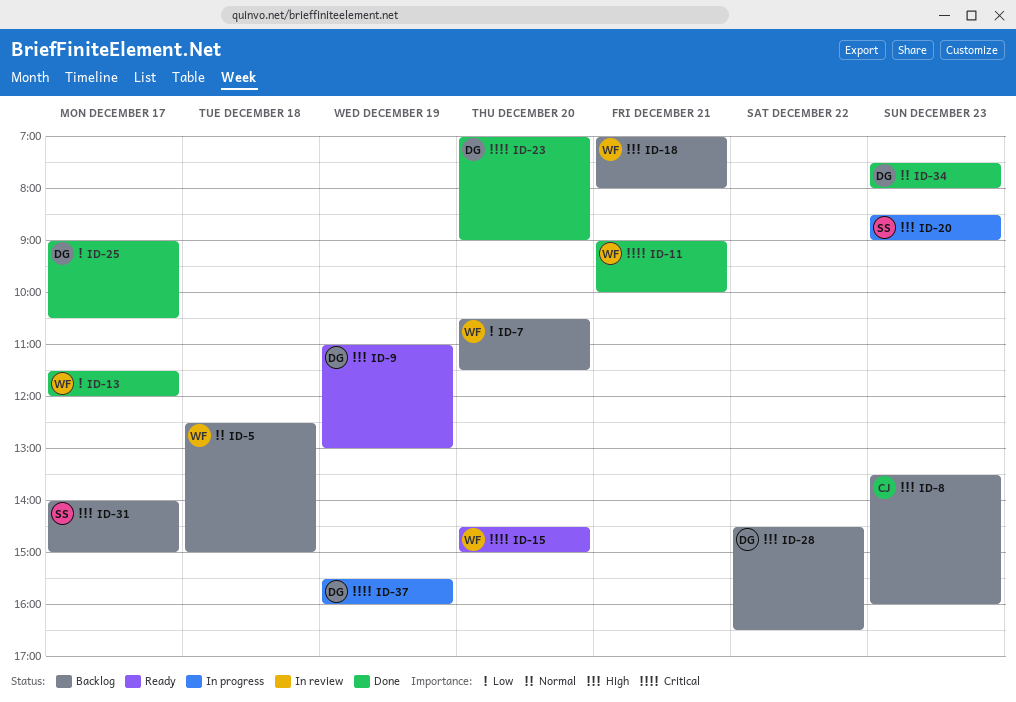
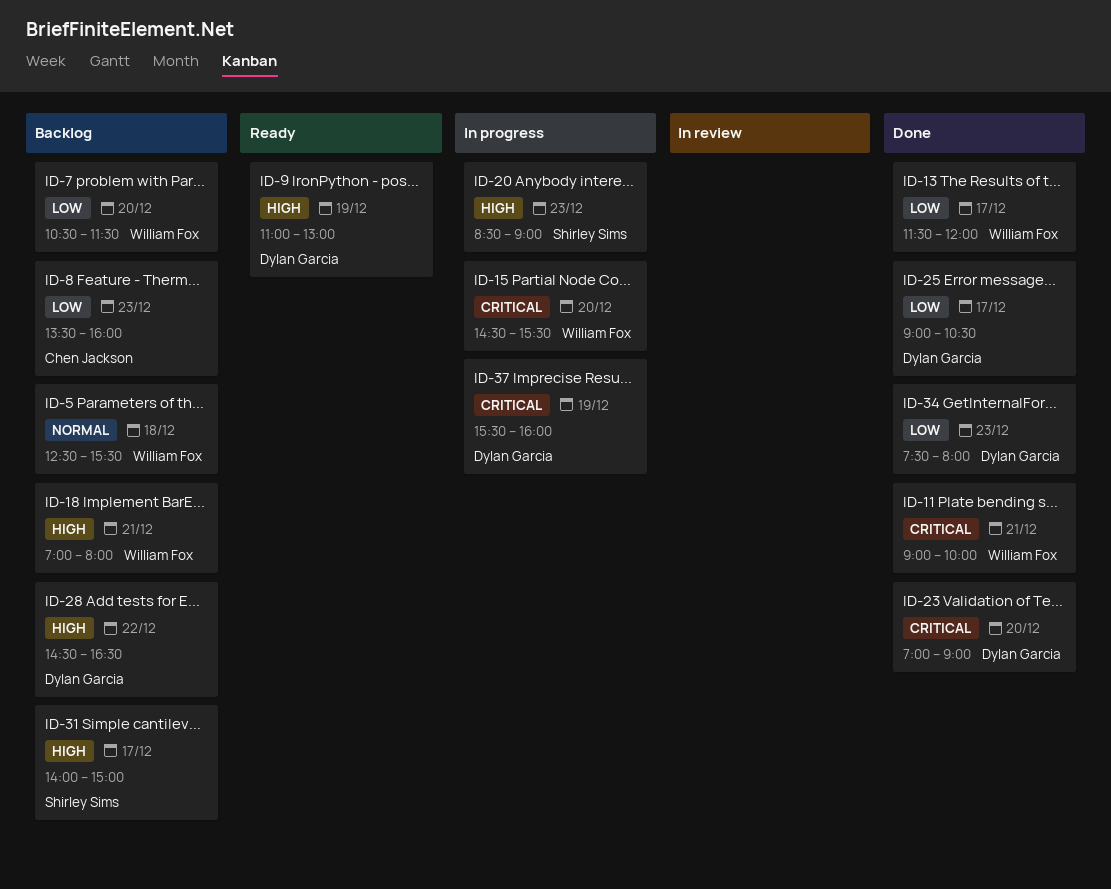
ID-5, ends: 15:00 -> 15:30
ID-8, priority: High -> Low
ID-15, status: Ready -> In progress
ID-15, ends: 15:00 -> 15:30
ID-34, priority: Normal -> Low

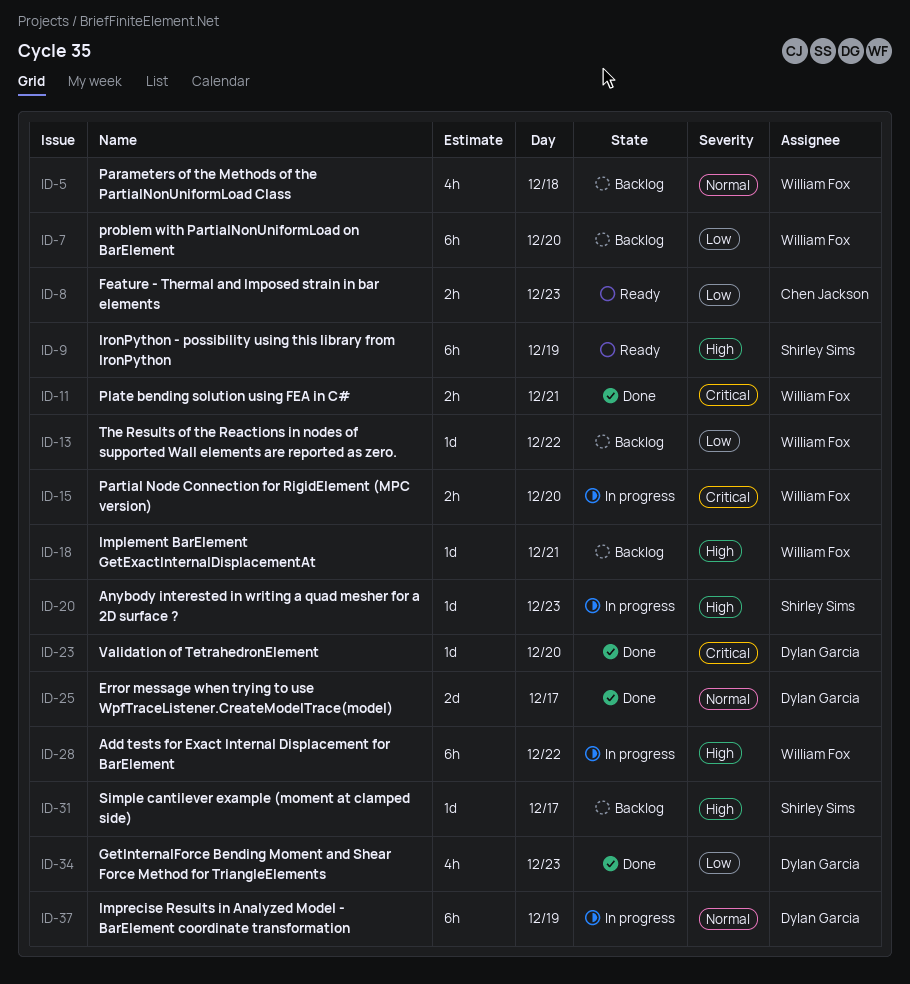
ID-8, status: Backlog -> Ready
ID-9, owner: Dylan Garcia -> Shirley Sims
ID-13, status: Done -> Backlog
ID-13, day: Dec 17 -> Dec 22
ID-25, priority: Low -> Normal
ID-28, status: Backlog -> In progress
ID-28, owner: Dylan Garcia -> William Fox
ID-37, priority: Critical -> Normal

